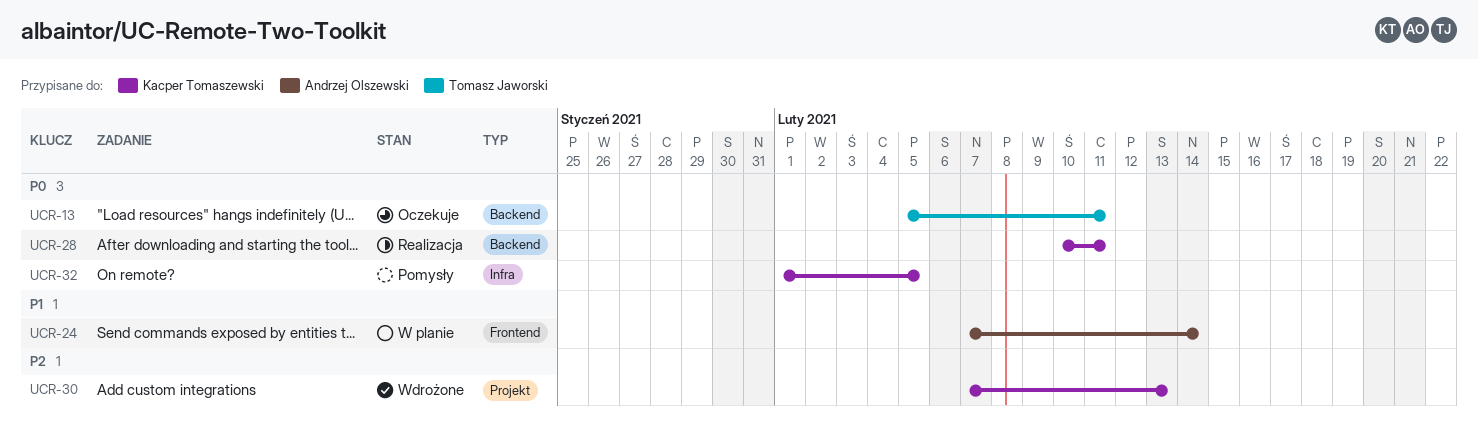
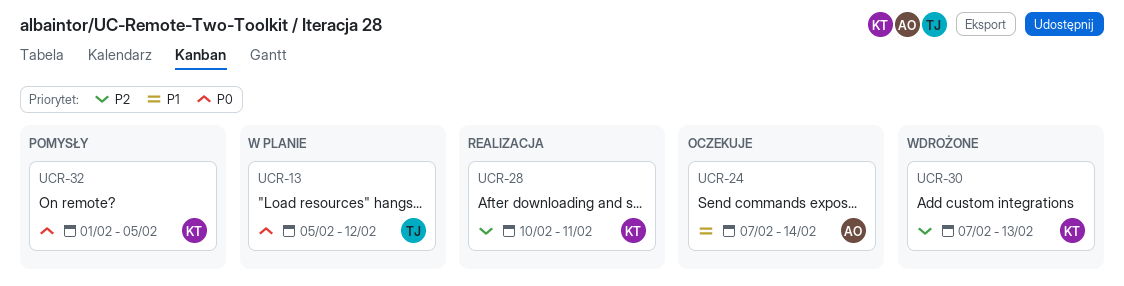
UCR-13, status: Oczekuje -> W planie
UCR-13, due: Feb 11 -> Feb 12
UCR-24, status: W planie -> Oczekuje
UCR-28, priority: P0 -> P2

